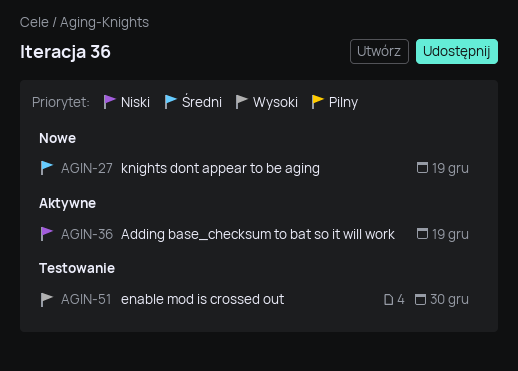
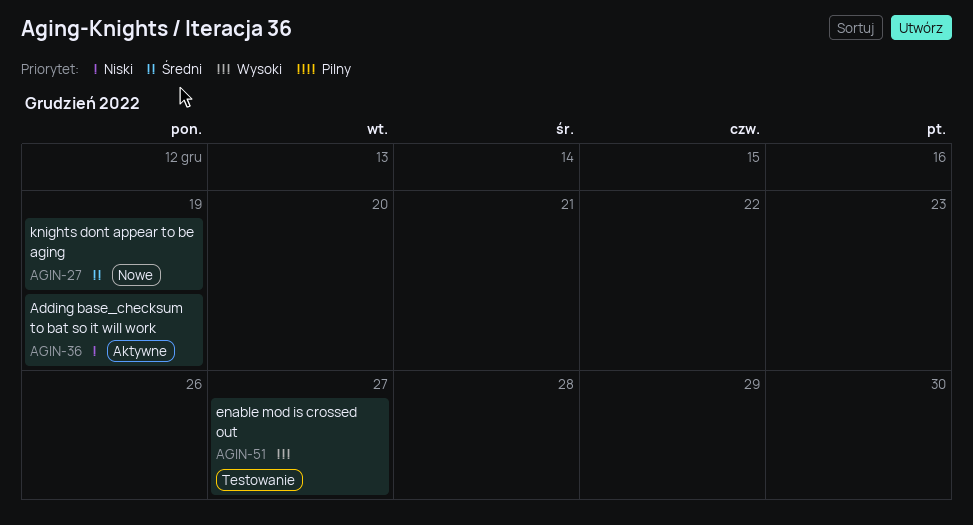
AGIN-51, due: Dec 30 -> Dec 27

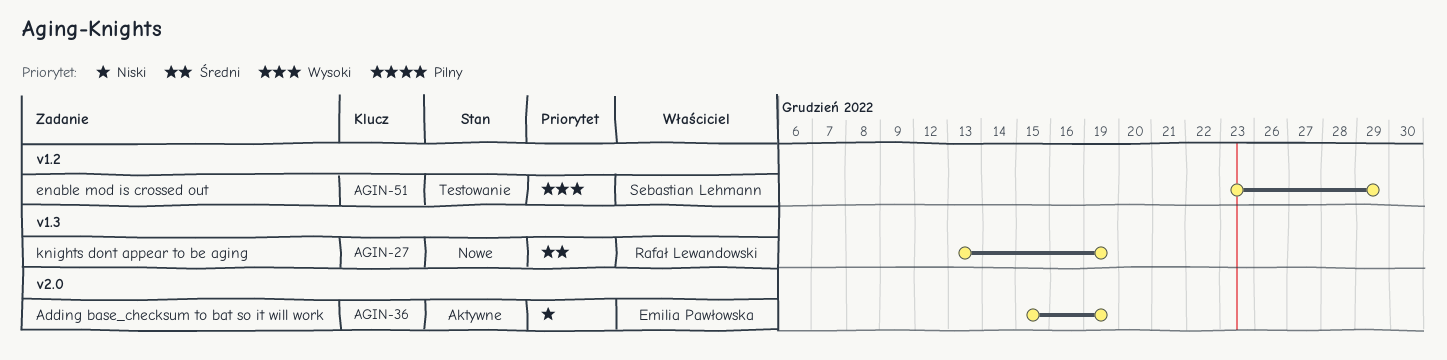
AGIN-51, due: Dec 27 -> Dec 29

